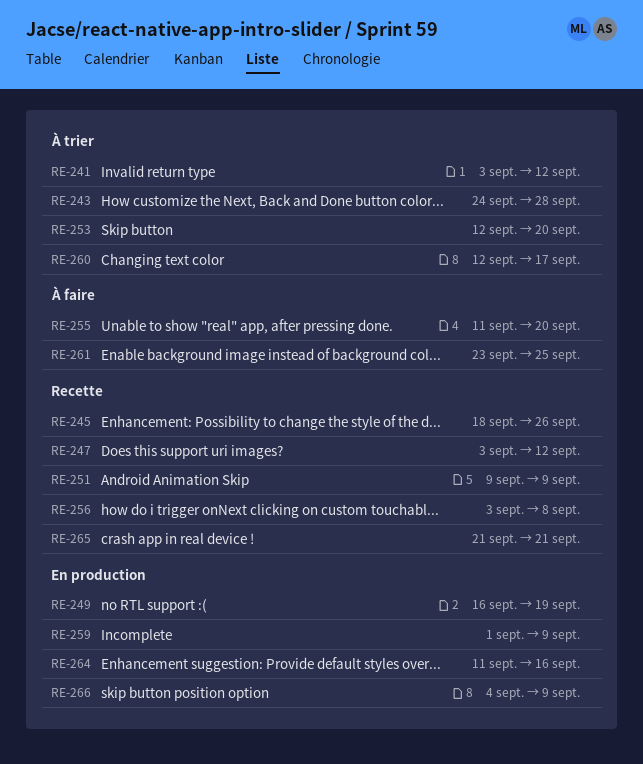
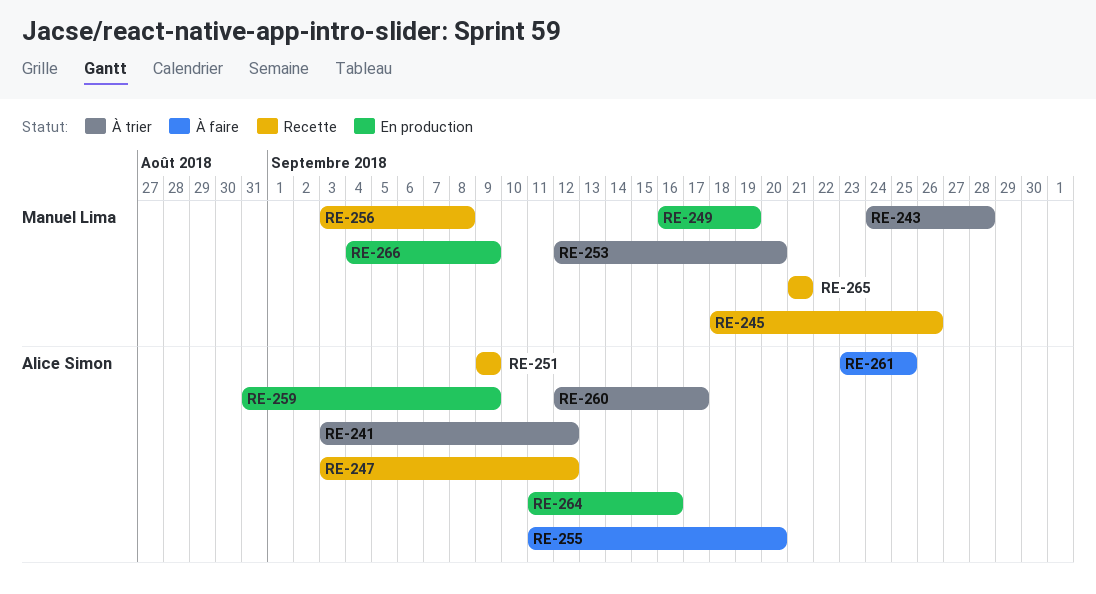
RE-259, start: Sep 1 -> Aug 31

